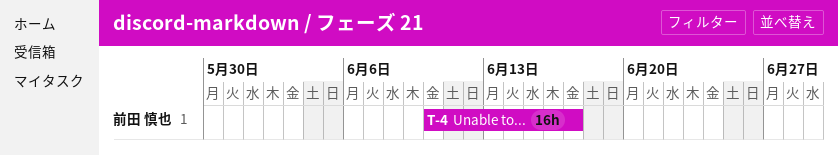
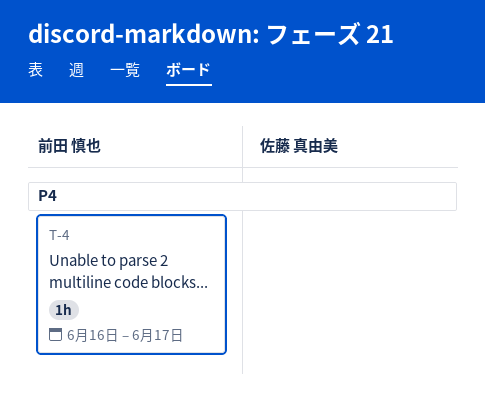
T-4, estimate: 16h -> 1h
T-4, start: Jun 10 -> Jun 16

